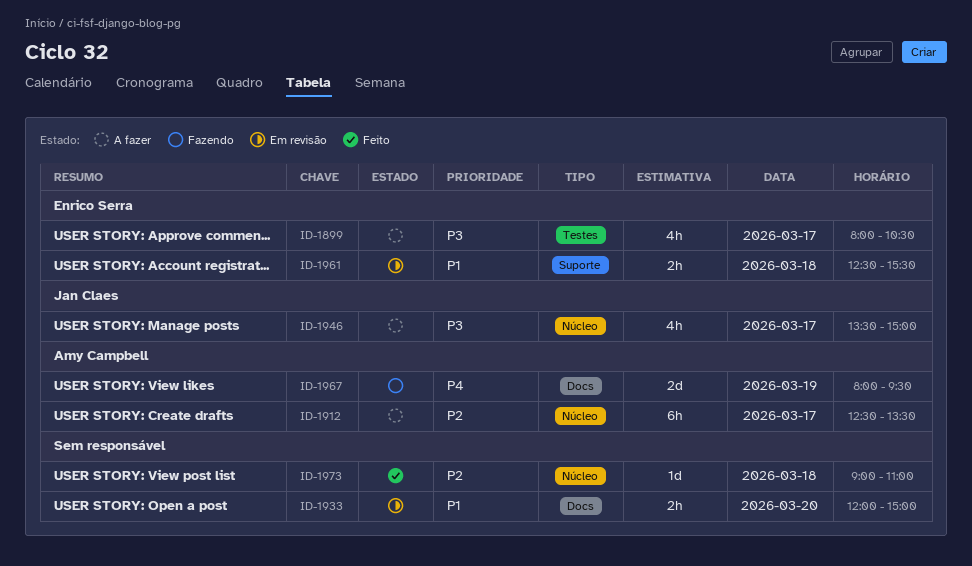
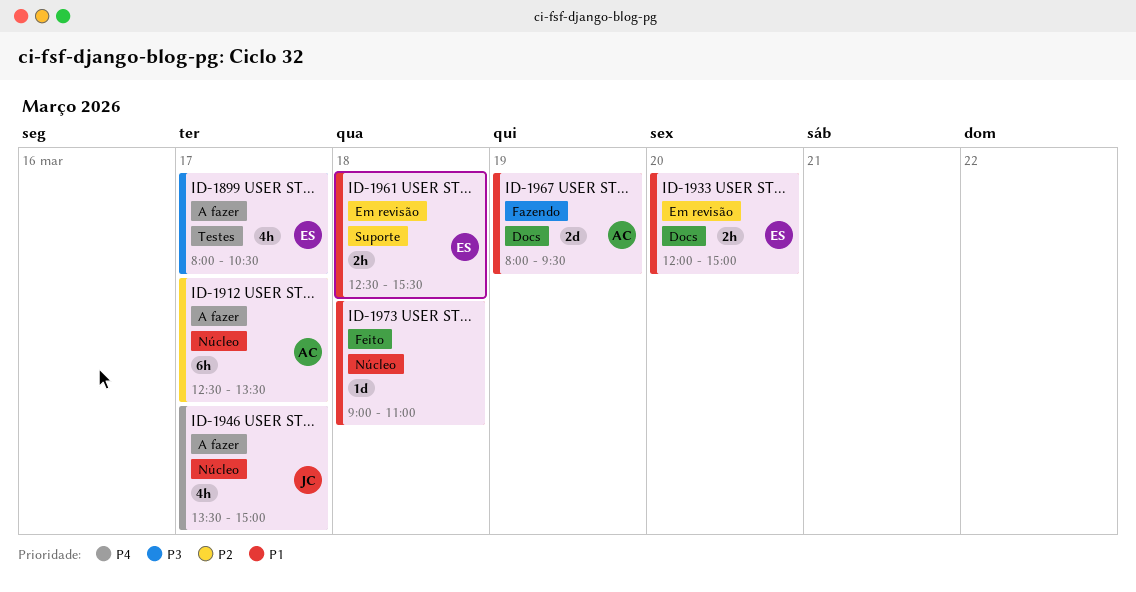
ID-1933, owner: none -> Enrico Serra
ID-1946, priority: P3 -> P4
ID-1967, priority: P4 -> P1
ID-1973, priority: P2 -> P1

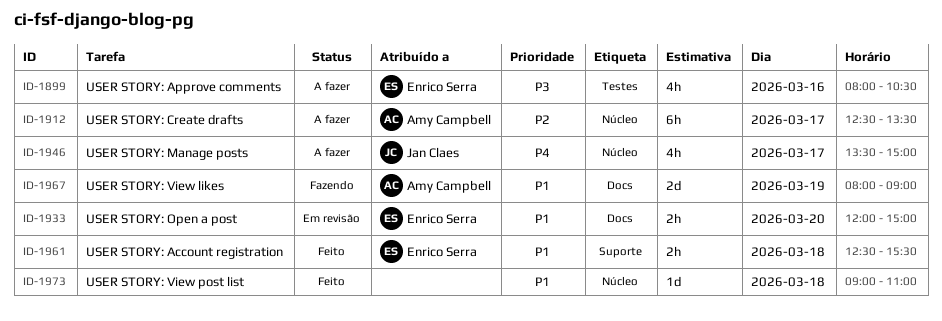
ID-1899, day: Mar 17 -> Mar 16
ID-1961, status: Em revisão -> Feito
ID-1967, ends: 09:30 -> 09:00

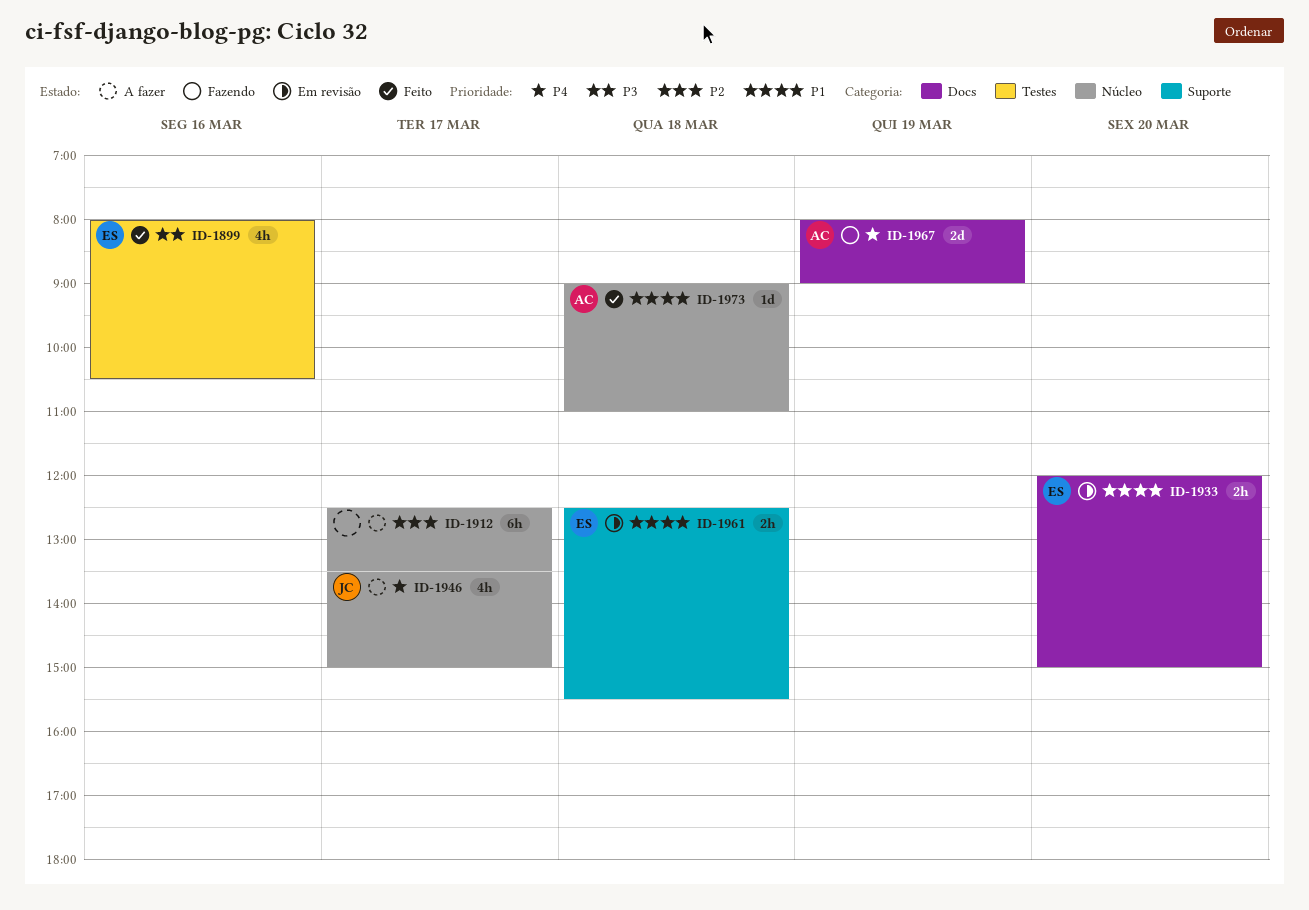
ID-1899, status: A fazer -> Feito
ID-1912, owner: Amy Campbell -> none
ID-1961, status: Feito -> Em revisão
ID-1967, priority: P1 -> P4
ID-1973, owner: none -> Amy Campbell

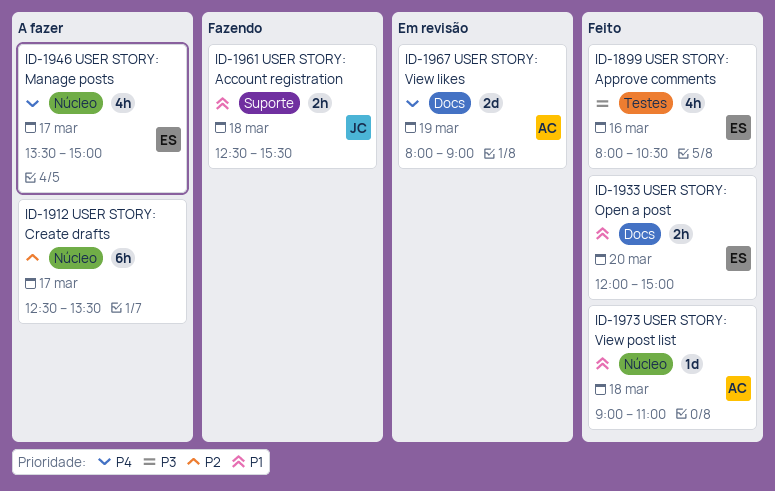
ID-1933, status: Em revisão -> Feito
ID-1946, owner: JC -> ES
ID-1961, status: Em revisão -> Fazendo
ID-1961, owner: ES -> JC
ID-1967, status: Fazendo -> Em revisão

